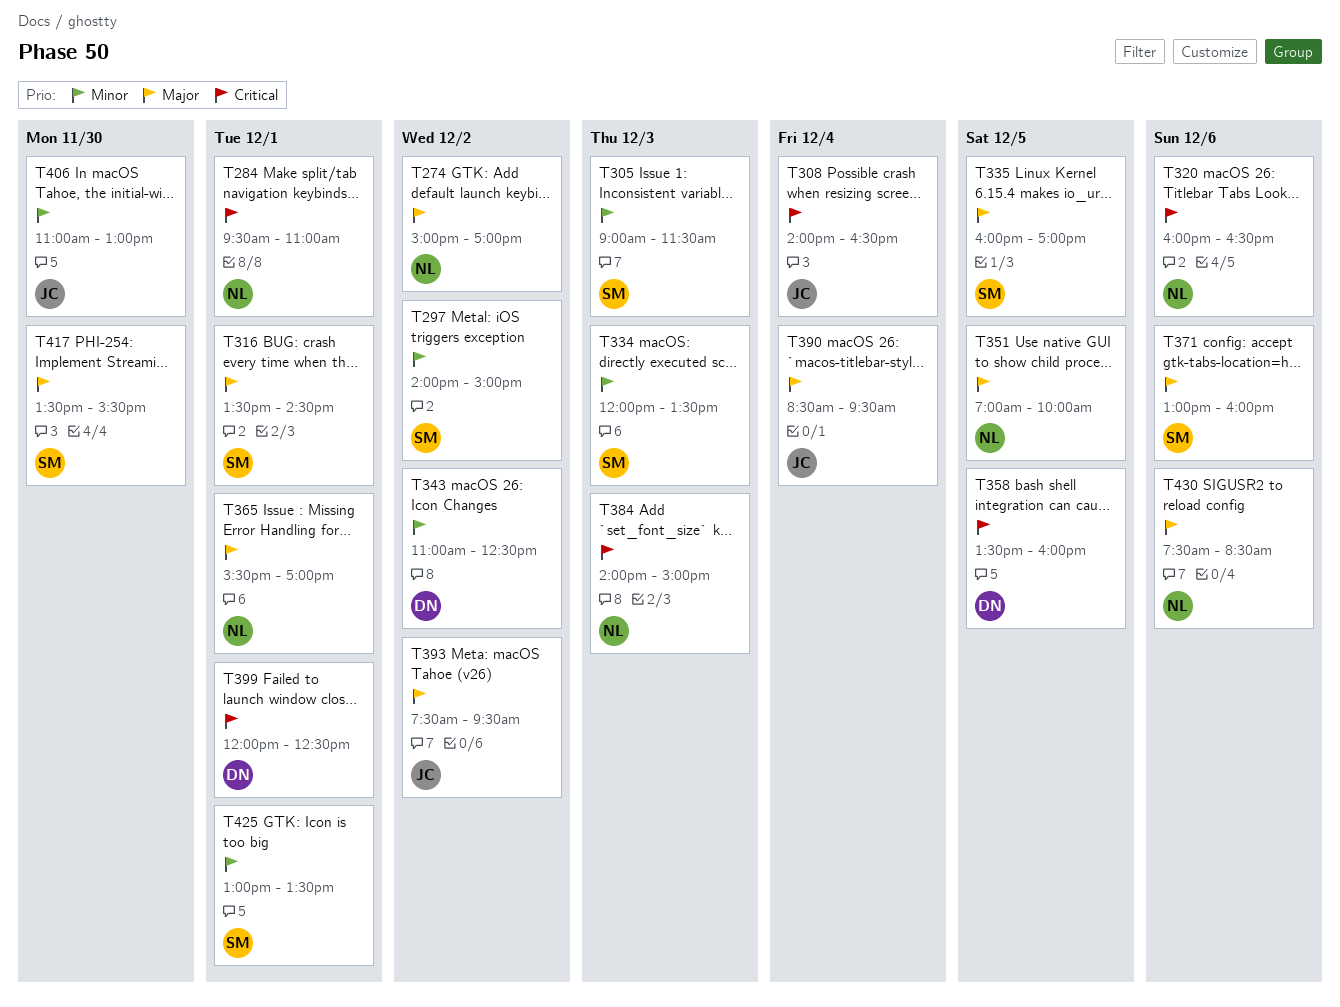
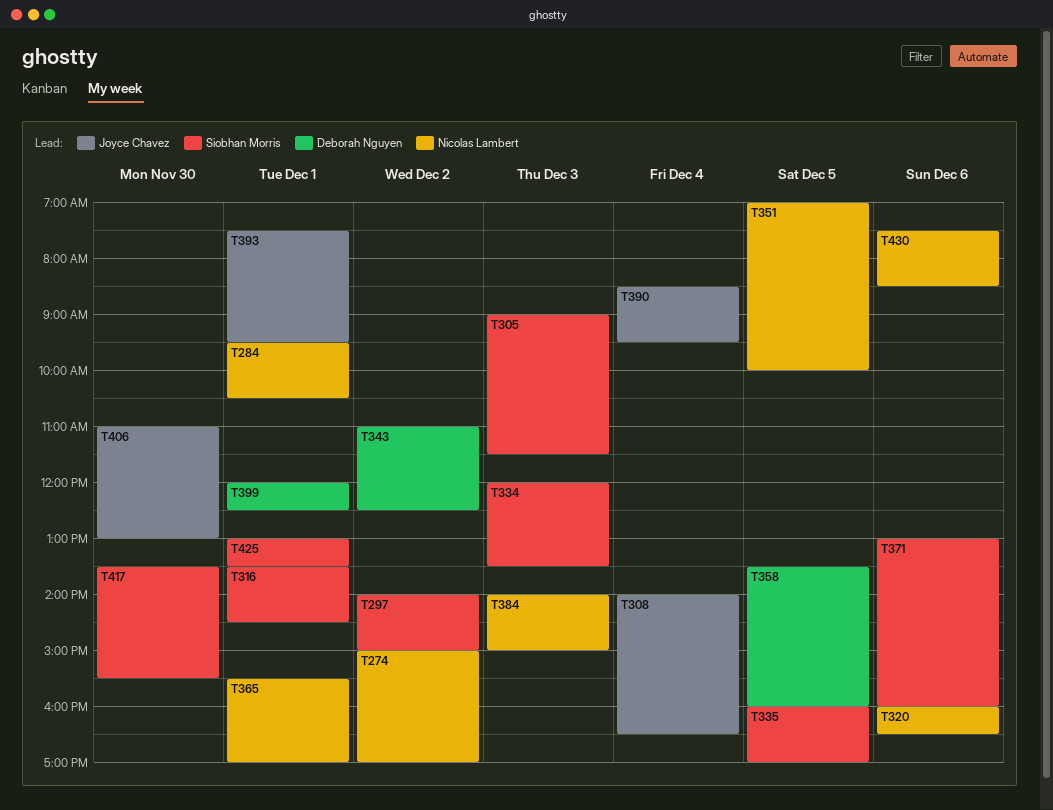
T284, ends: 11:00 -> 10:30
T393, day: Dec 2 -> Dec 1

